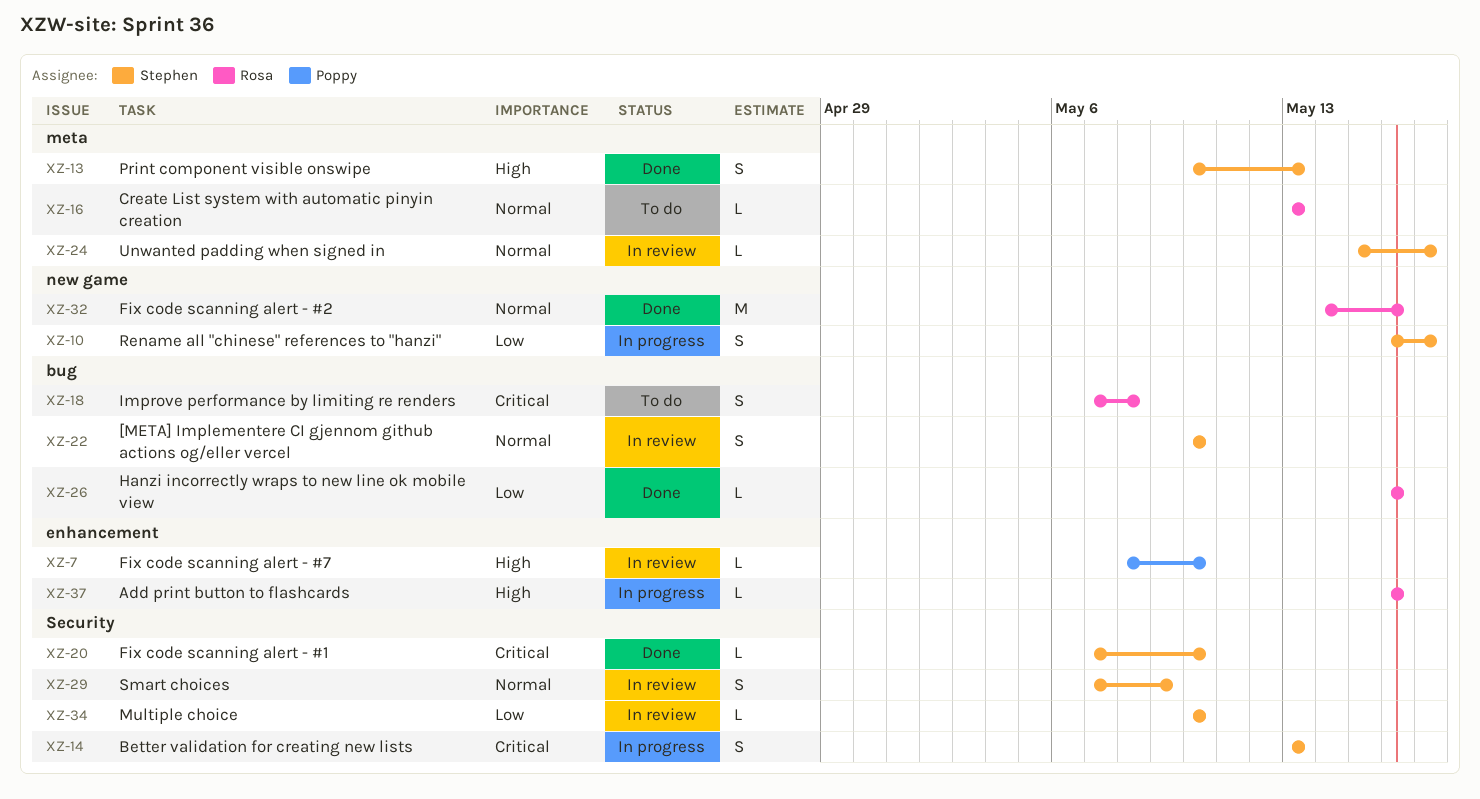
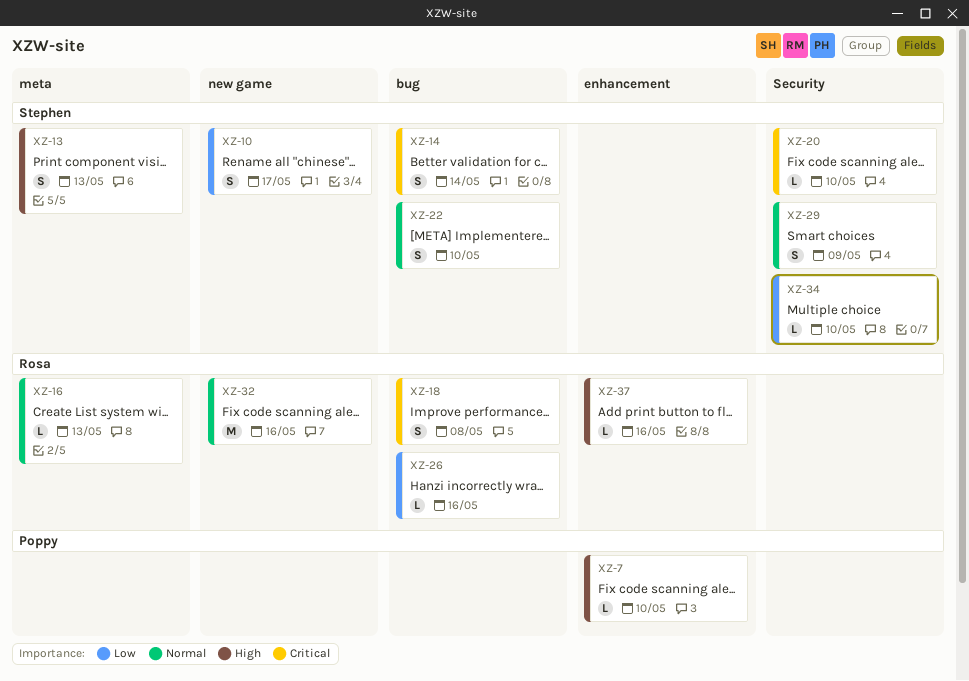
XZ-14, label: Security -> bug
XZ-14, due: May 13 -> May 14
XZ-24: present -> none

